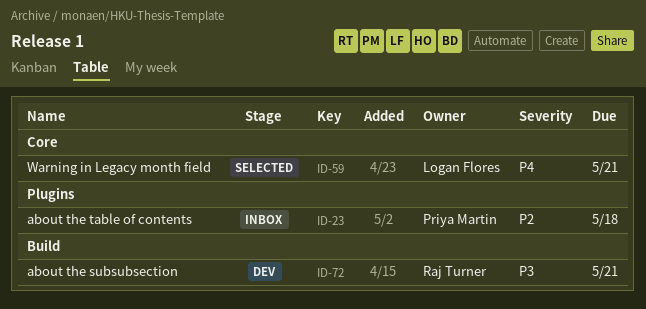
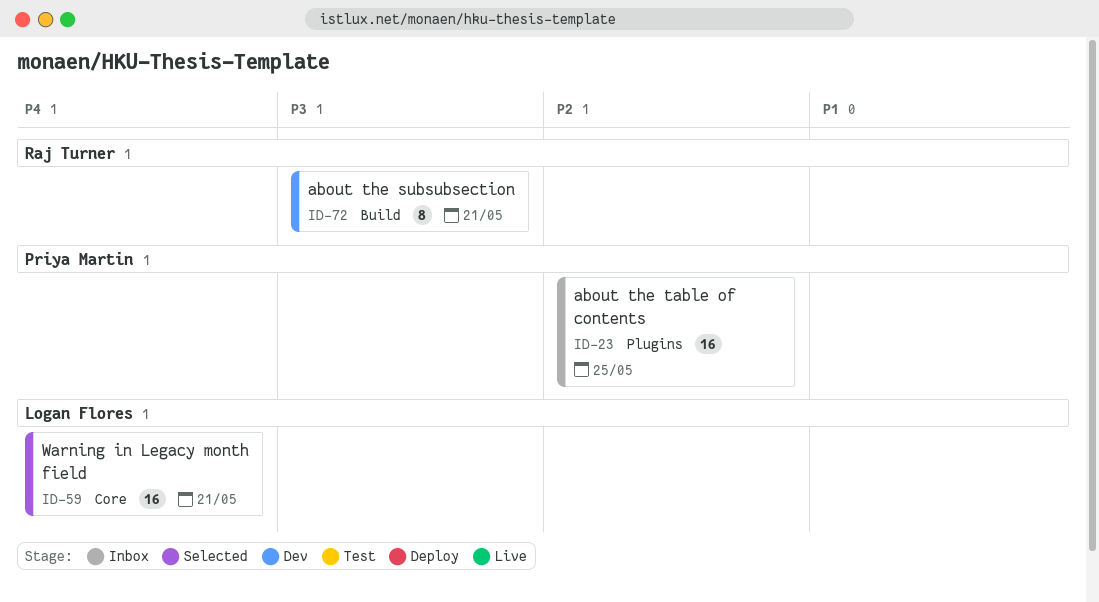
ID-23, due: May 18 -> May 25

